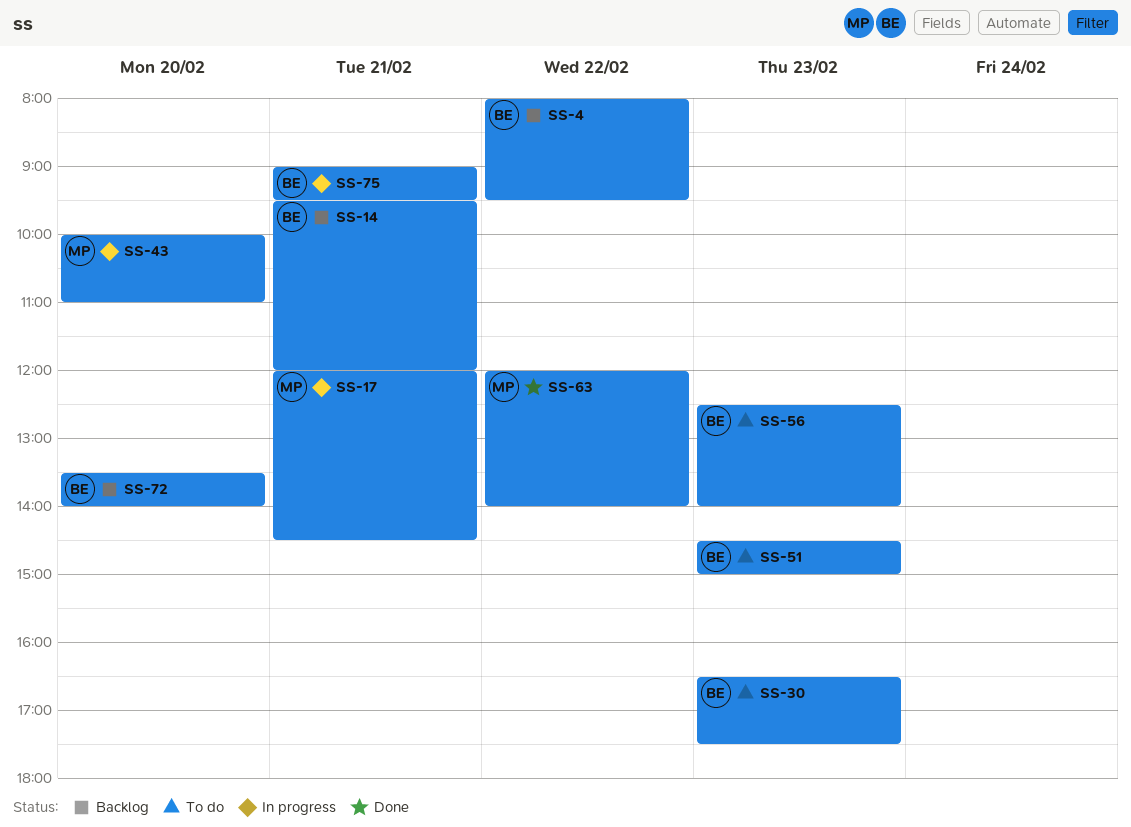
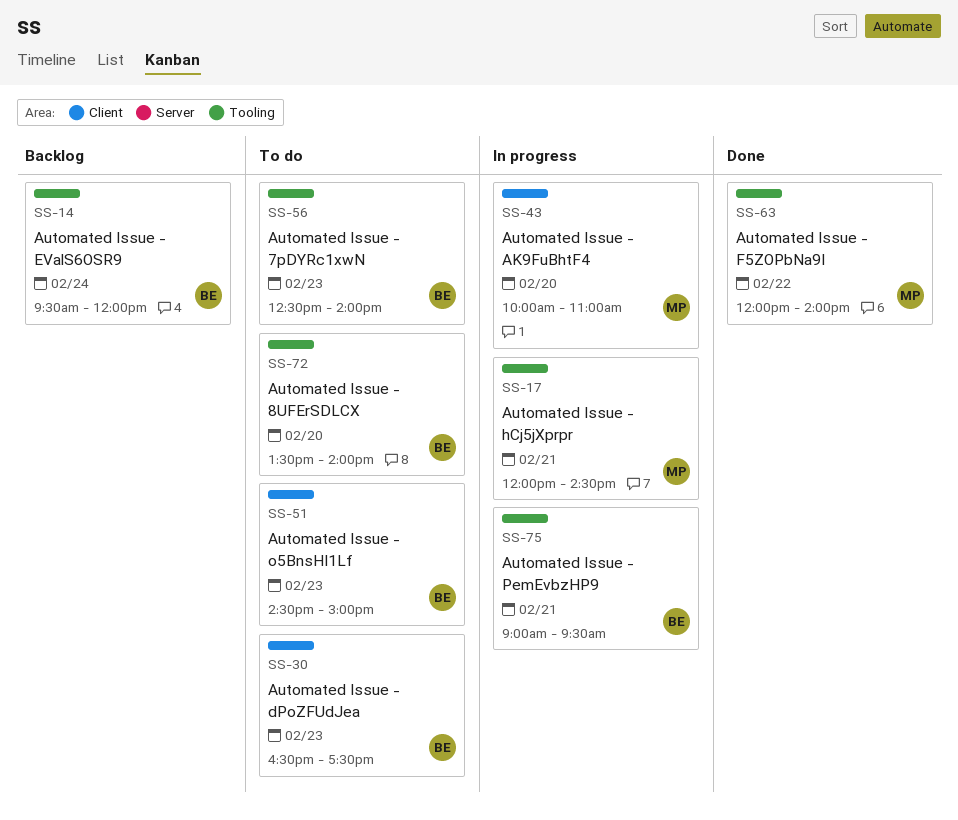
SS-4: present -> none
SS-14, day: Feb 21 -> Feb 24
SS-72, status: Backlog -> To do

